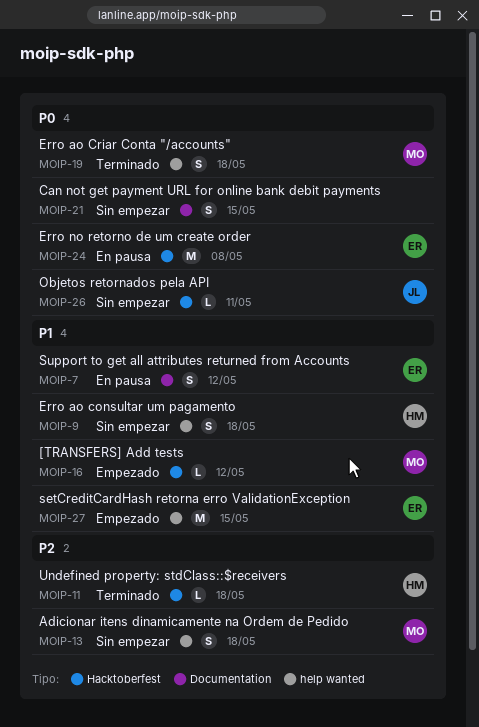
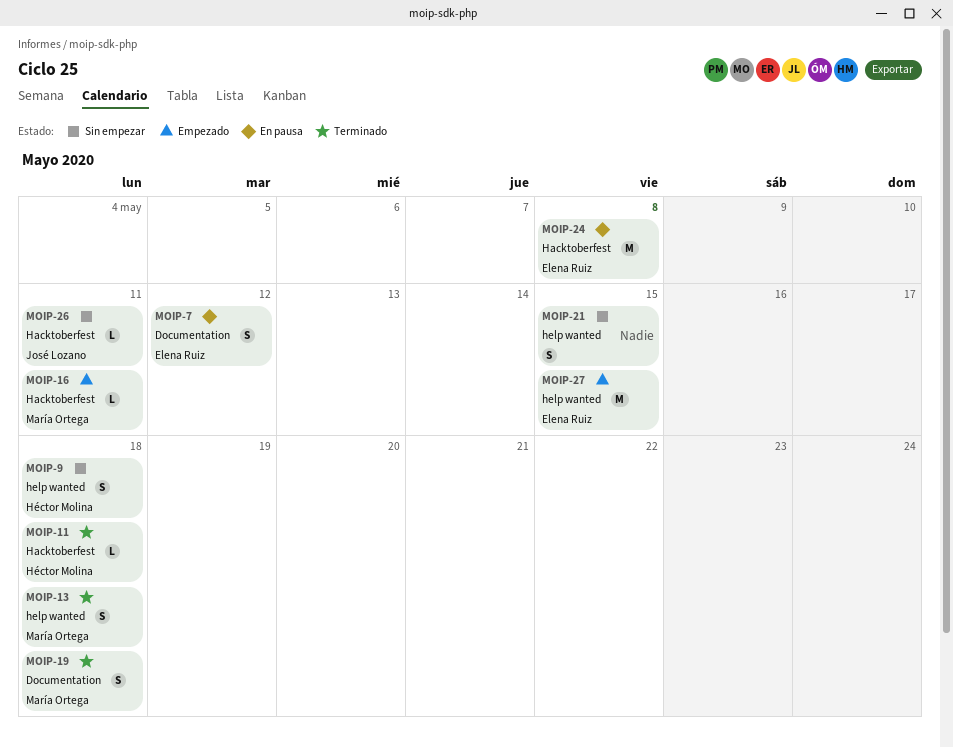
MOIP-13, status: Sin empezar -> Terminado
MOIP-16, due: May 12 -> May 11
MOIP-19, label: help wanted -> Documentation
MOIP-21, label: Documentation -> help wanted

